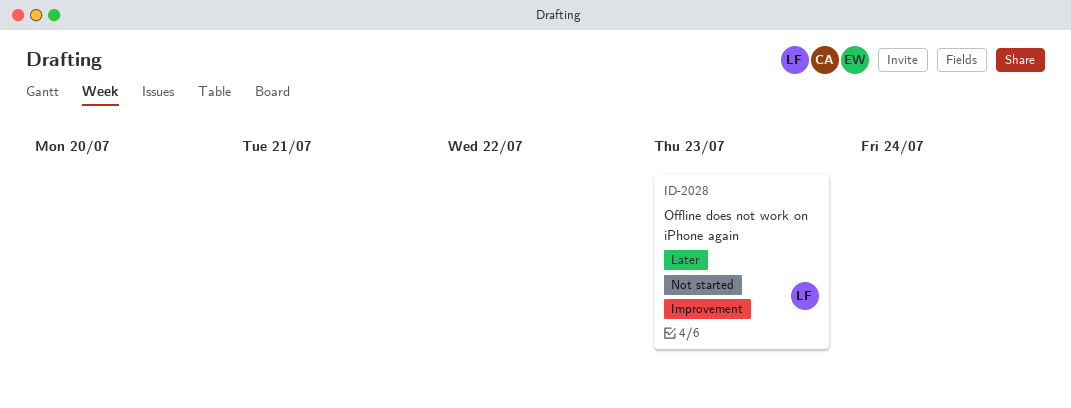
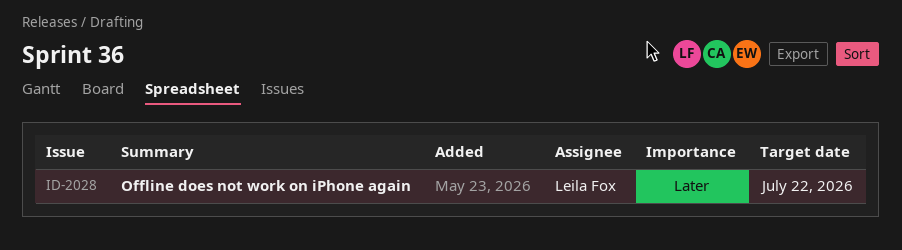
ID-2028, due: Jul 23 -> Jul 22

